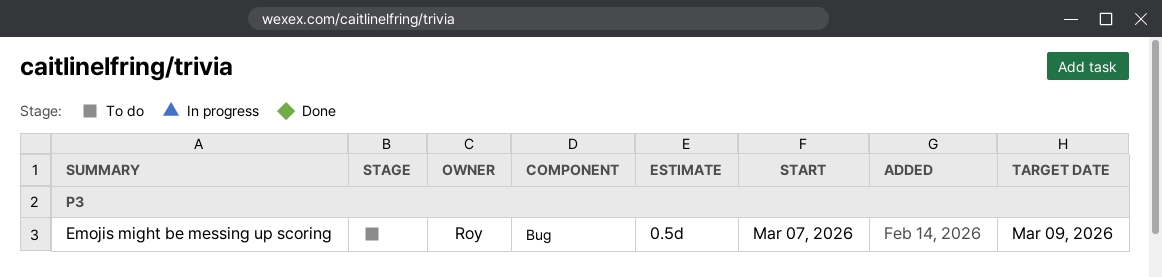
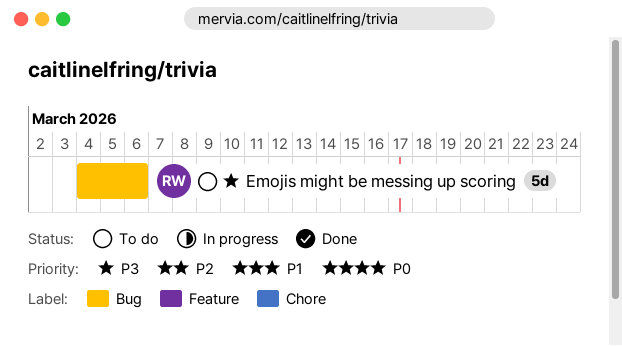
Emojis might be messing up scoring, estimate: 0.5d -> 5d
Emojis might be messing up scoring, start: Mar 7 -> Mar 4
Emojis might be messing up scoring, due: Mar 9 -> Mar 6

